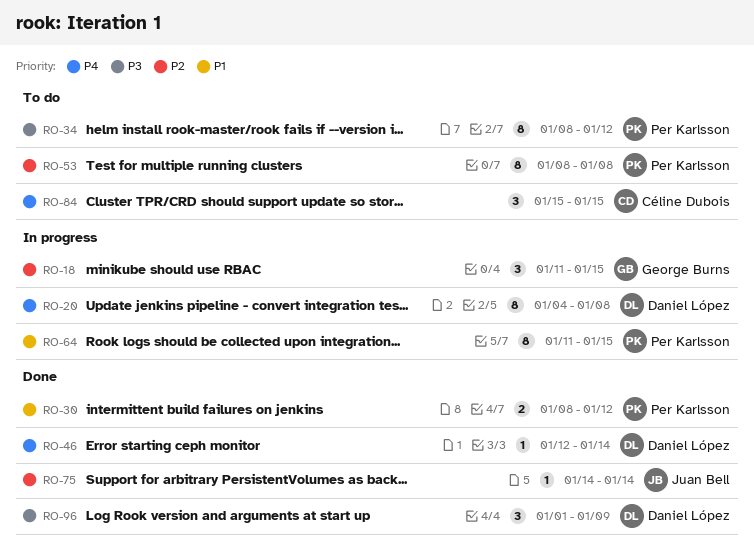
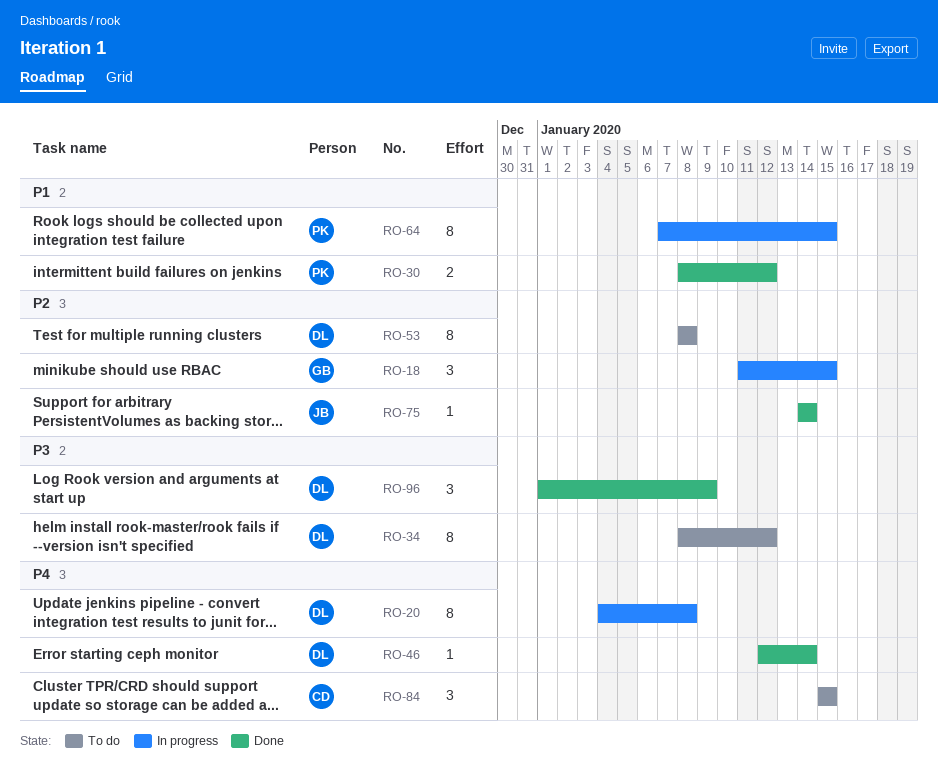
RO-34, owner: Per Karlsson -> Daniel López
RO-53, owner: Per Karlsson -> Daniel López
RO-64, start: Jan 11 -> Jan 7

